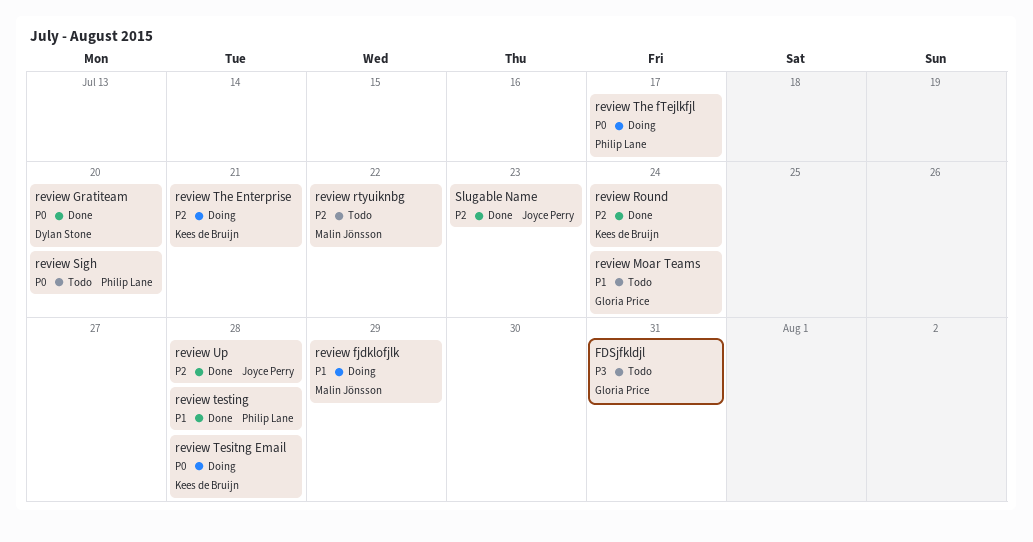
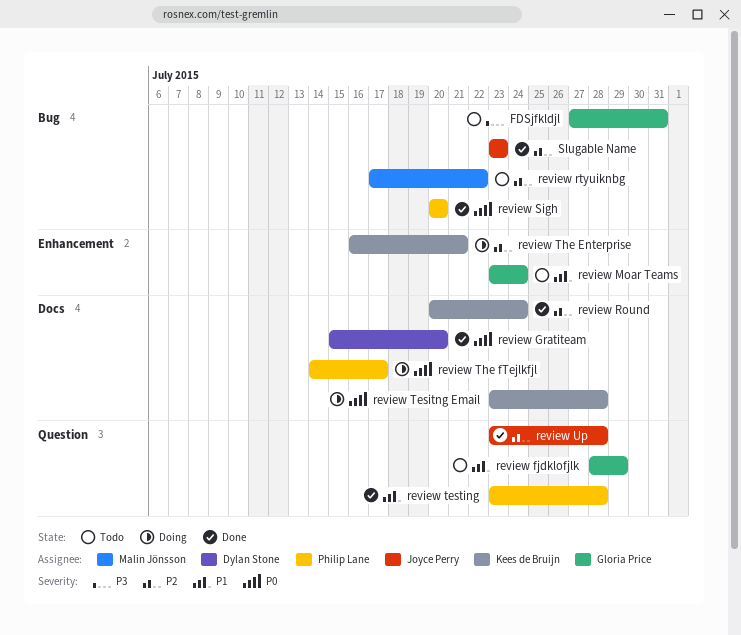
review fjdklofjlk, status: Doing -> Todo
review fjdklofjlk, owner: Malin Jönsson -> Gloria Price
review Sigh, status: Todo -> Done

